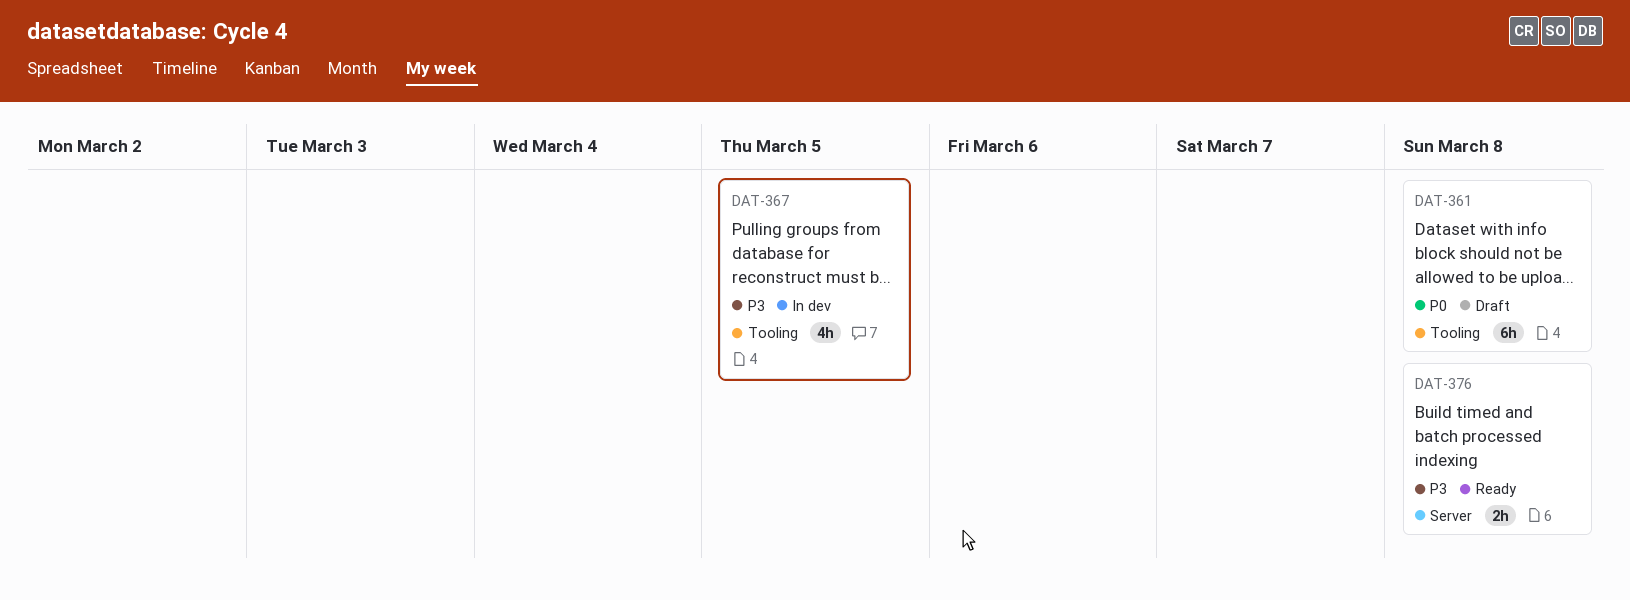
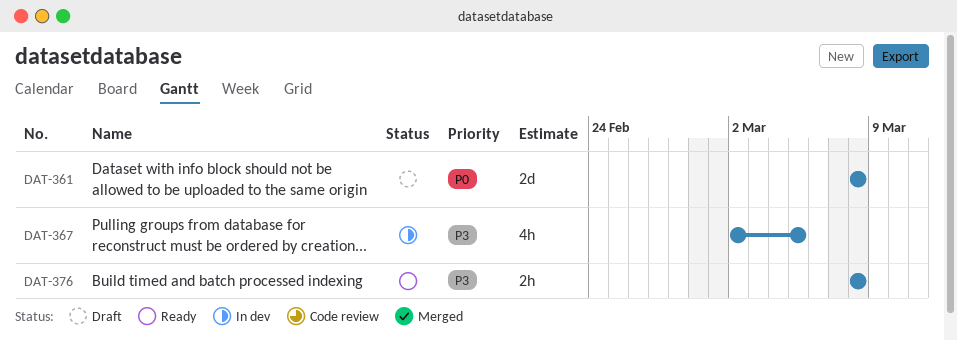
DAT-361, estimate: 6h -> 2d

